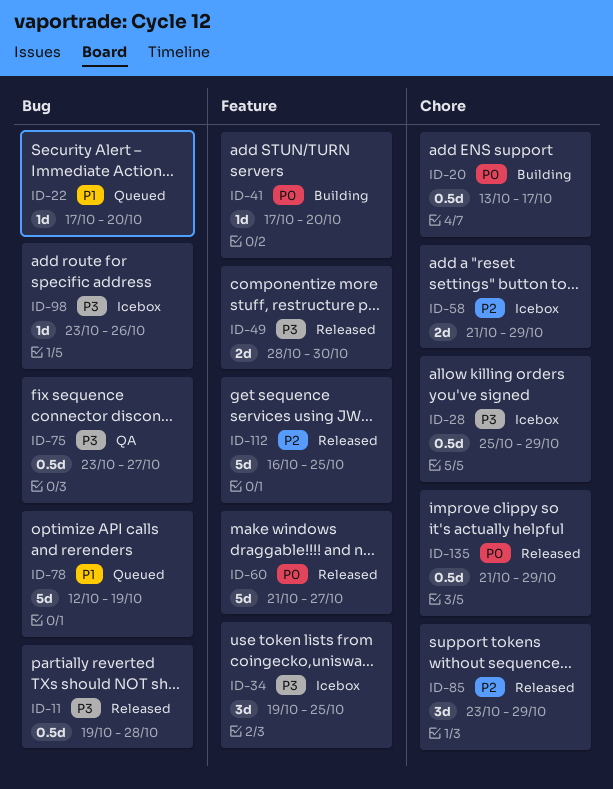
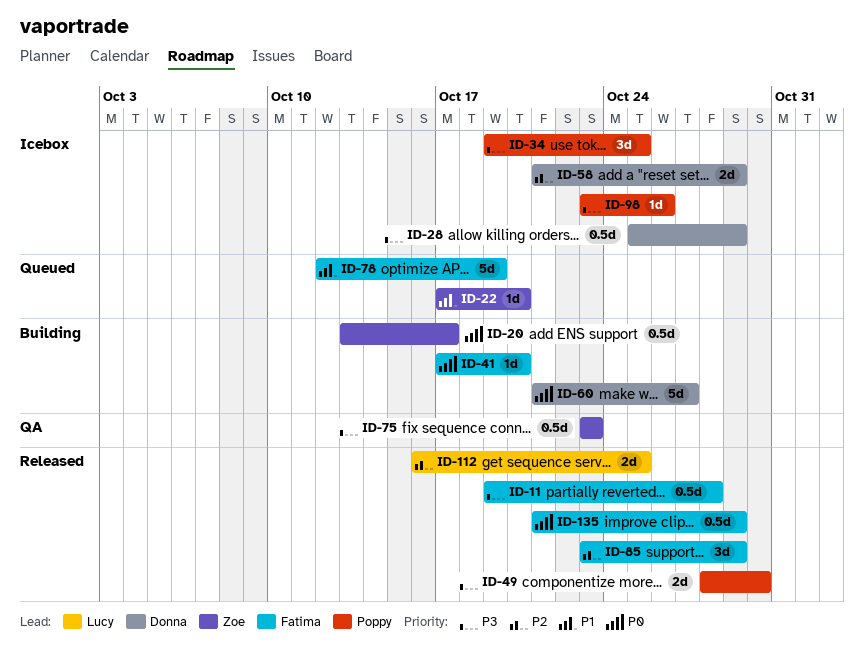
ID-60, status: Released -> Building
ID-75, due: Oct 27 -> Oct 23
ID-112, estimate: 5d -> 2d

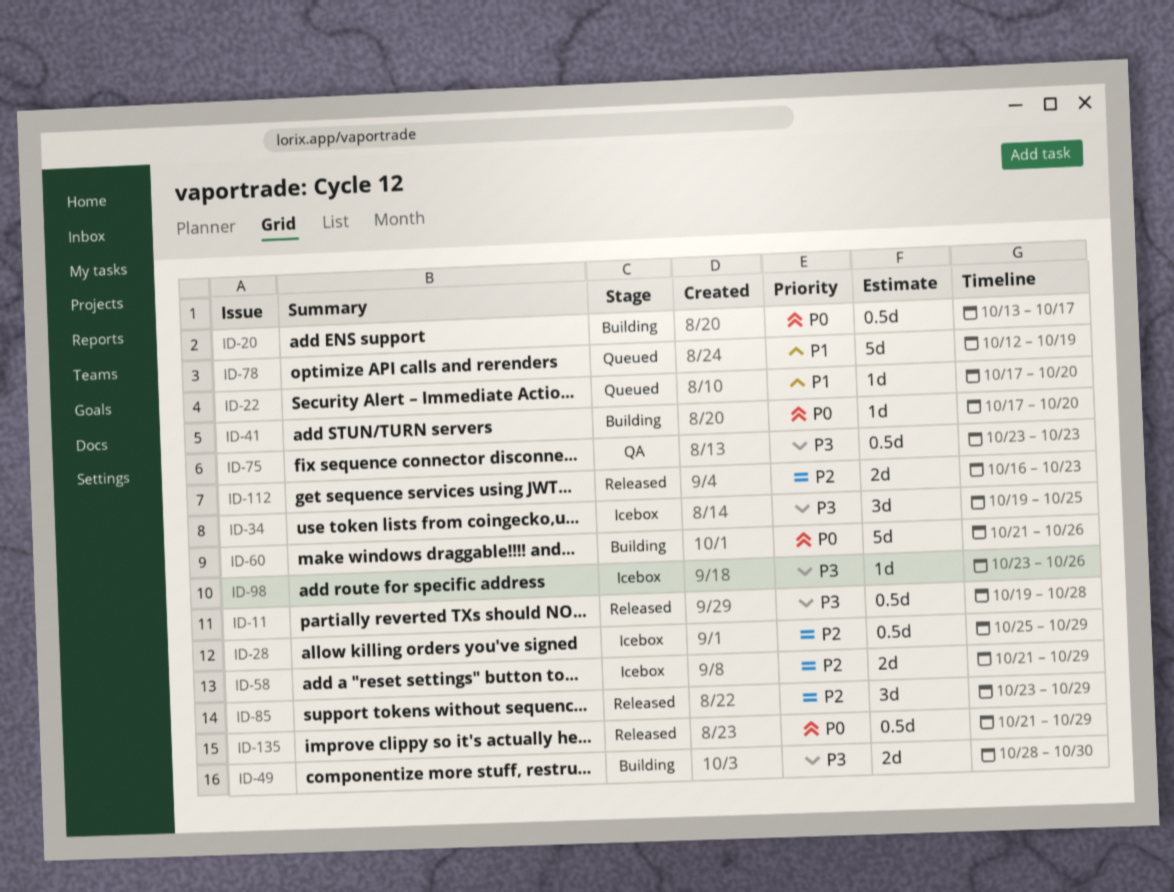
ID-28, priority: P3 -> P2
ID-49, status: Released -> Building
ID-60, due: Oct 27 -> Oct 26
ID-112, due: Oct 25 -> Oct 23

